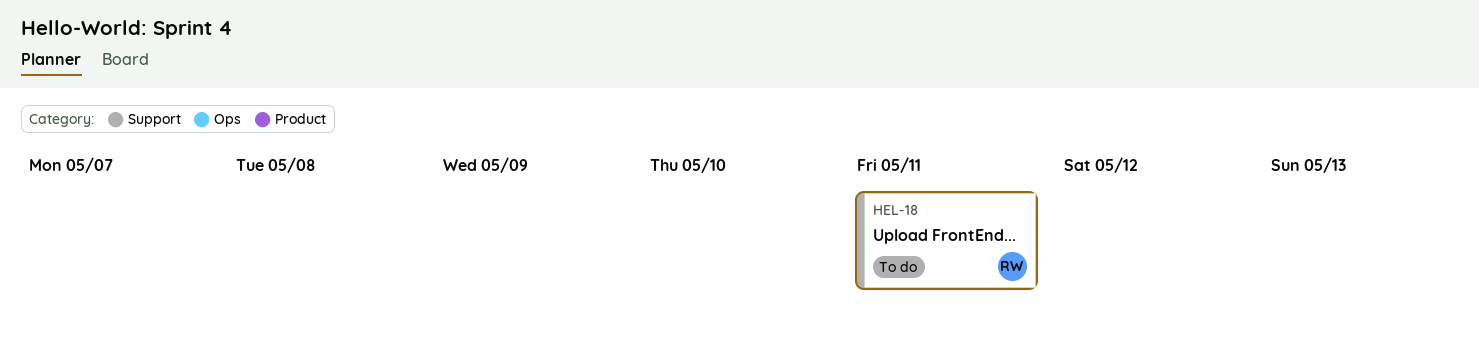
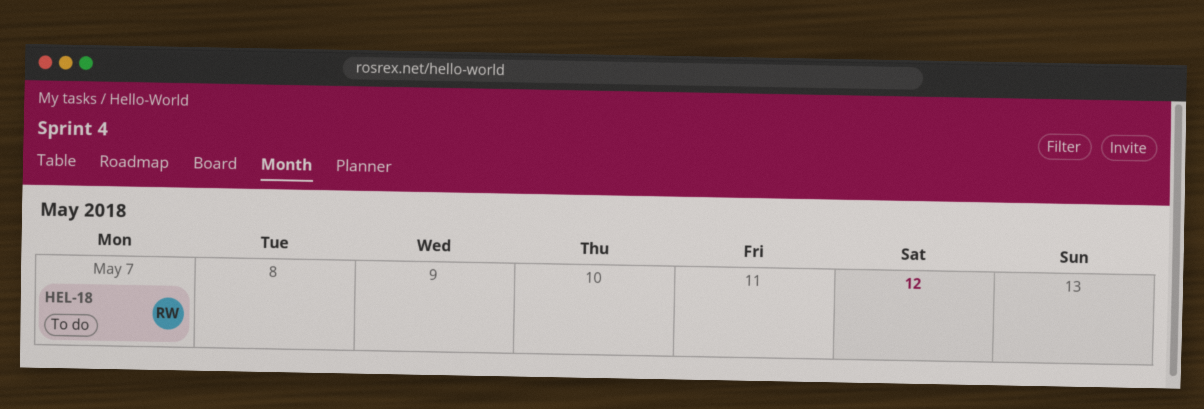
HEL-18, due: May 11 -> May 7

